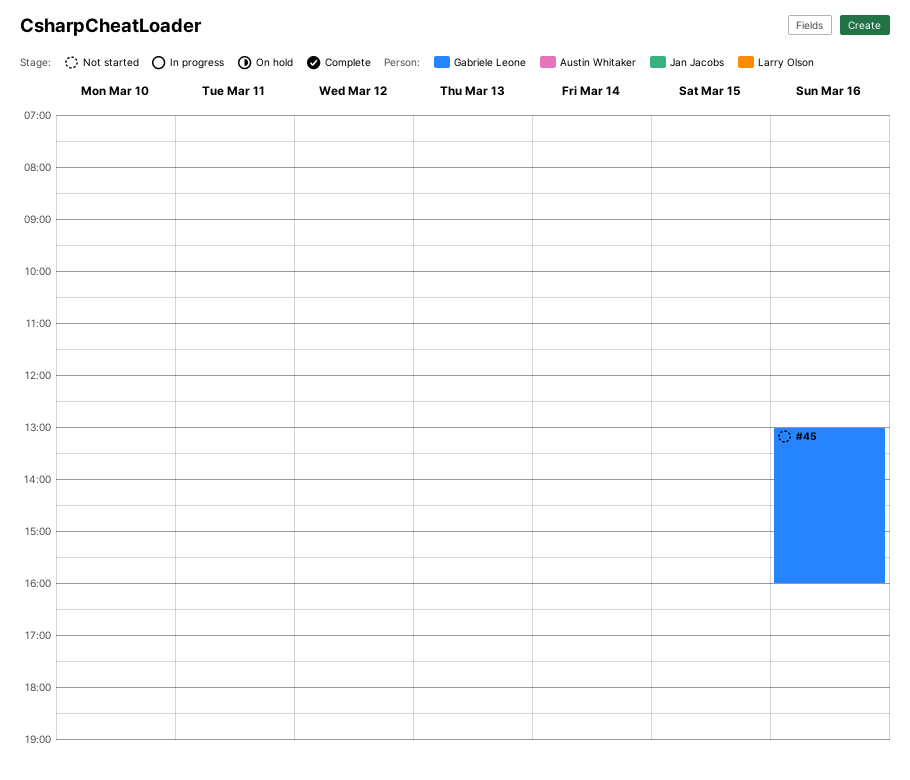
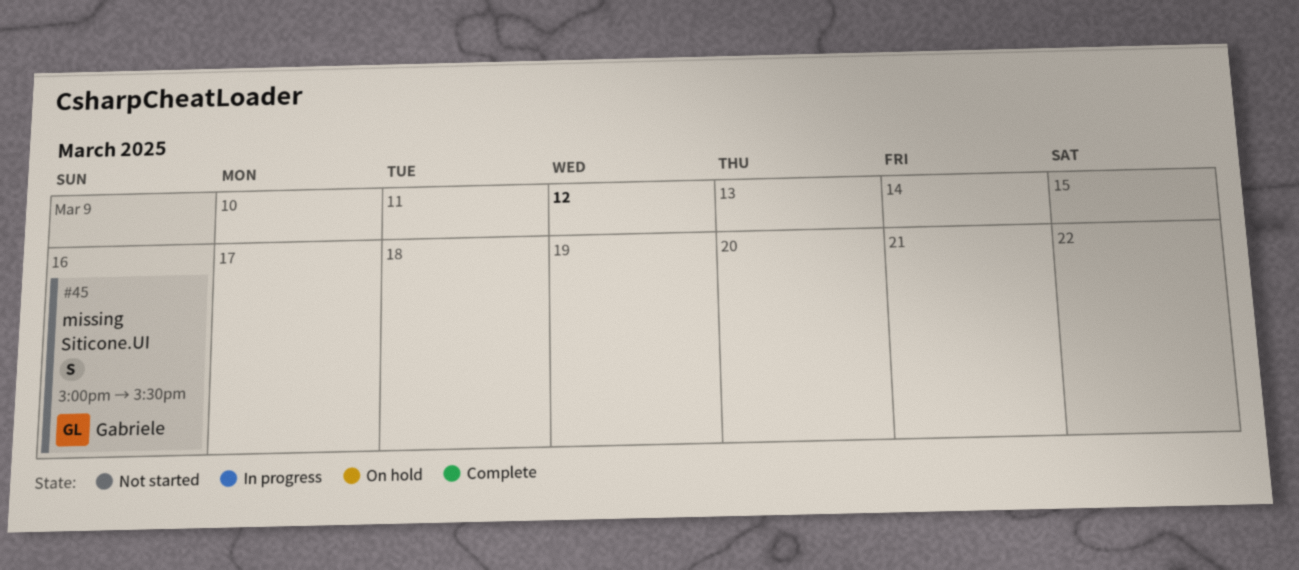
#45, begins: 13:00 -> 15:00
#45, ends: 16:00 -> 15:30

